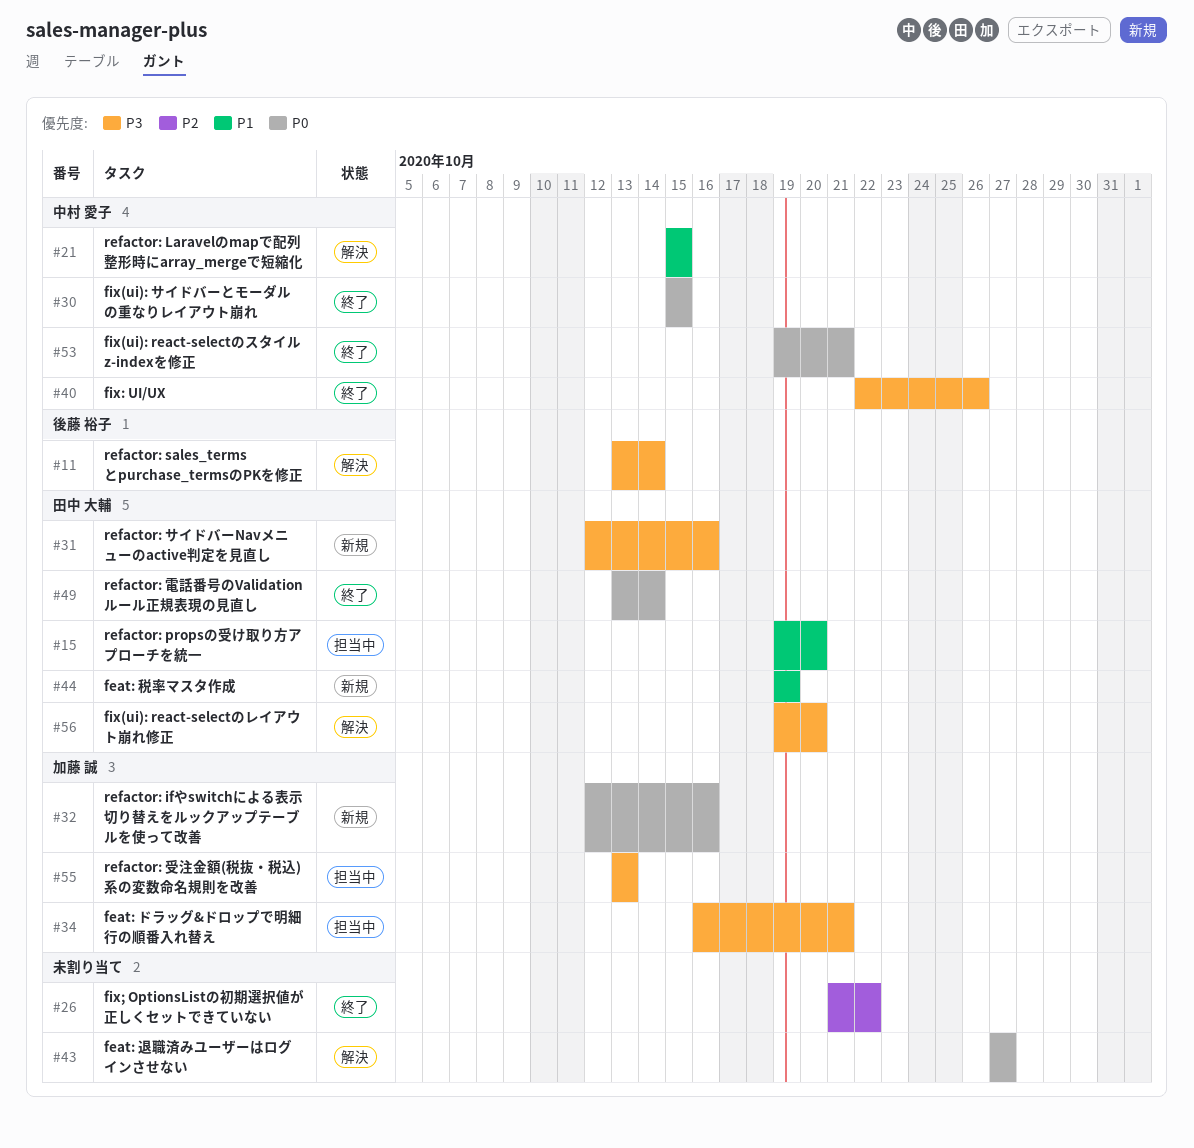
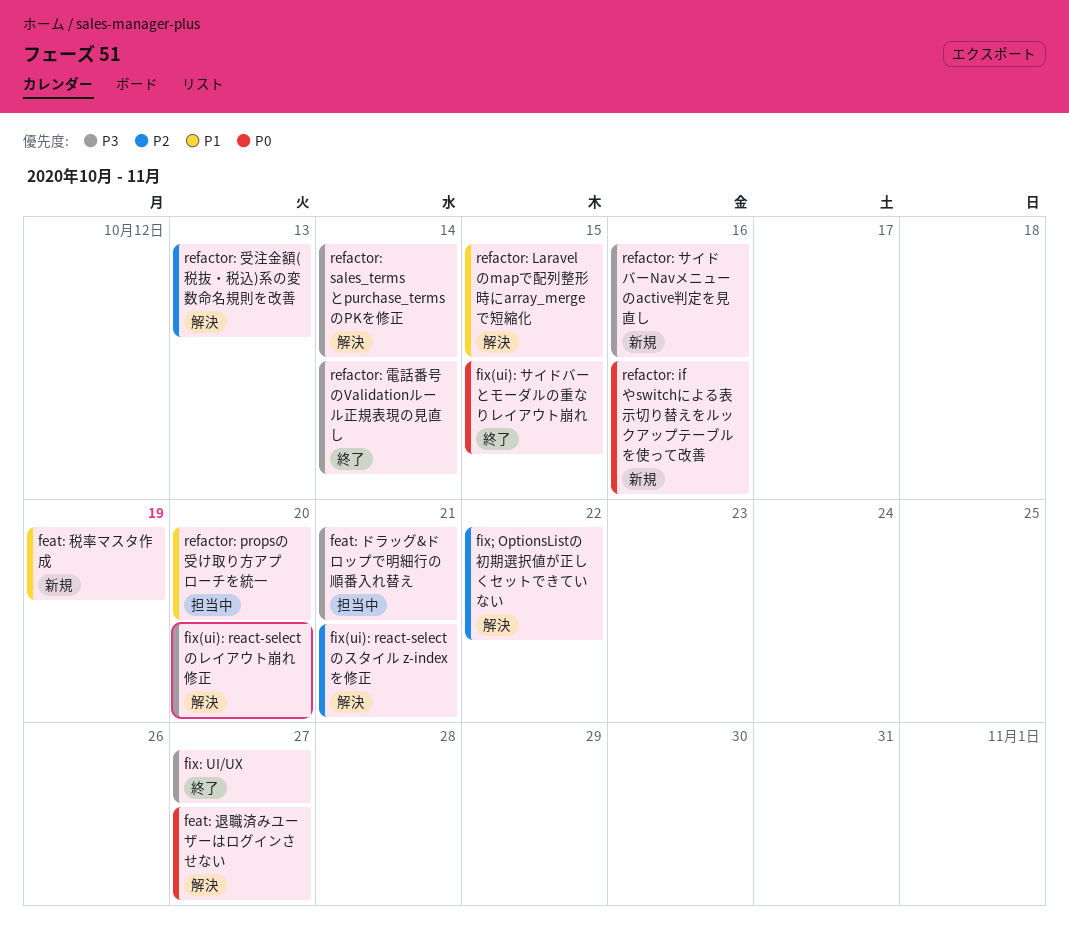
fix(ui): react-selectのスタイル z-indexを修正, status: 終了 -> 解決
fix(ui): react-selectのスタイル z-indexを修正, priority: P0 -> P2
fix: UI/UX, due: Oct 26 -> Oct 27
fix; OptionsListの初期選択値が正しくセットできていない, status: 終了 -> 解決
refactor: 受注金額(税抜・税込)系の変数命名規則を改善, status: 担当中 -> 解決
refactor: 受注金額(税抜・税込)系の変数命名規則を改善, priority: P3 -> P2
refactor: 電話番号のValidationルール正規表現の見直し, priority: P0 -> P3

